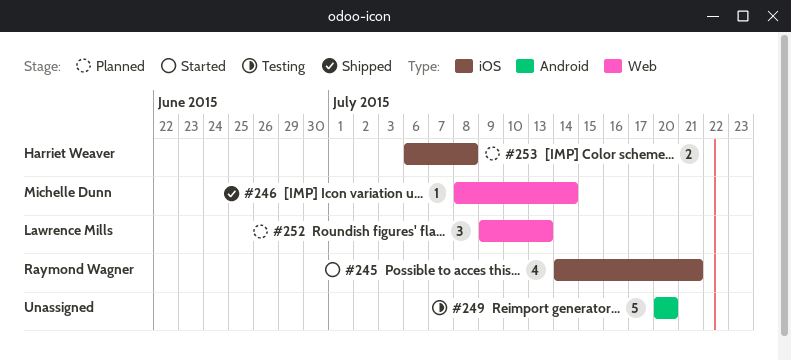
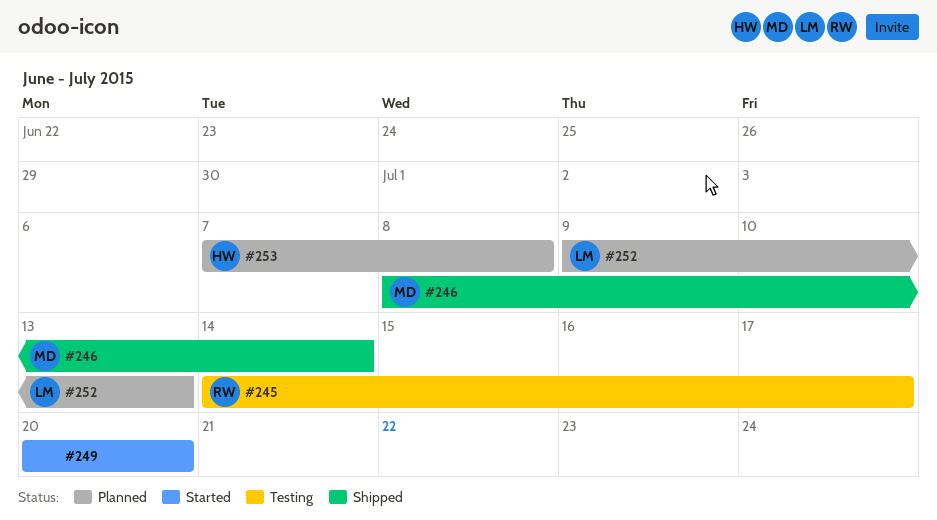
#245, status: Started -> Testing
#245, due: Jul 21 -> Jul 17
#249, status: Testing -> Started
#253, start: Jul 6 -> Jul 7

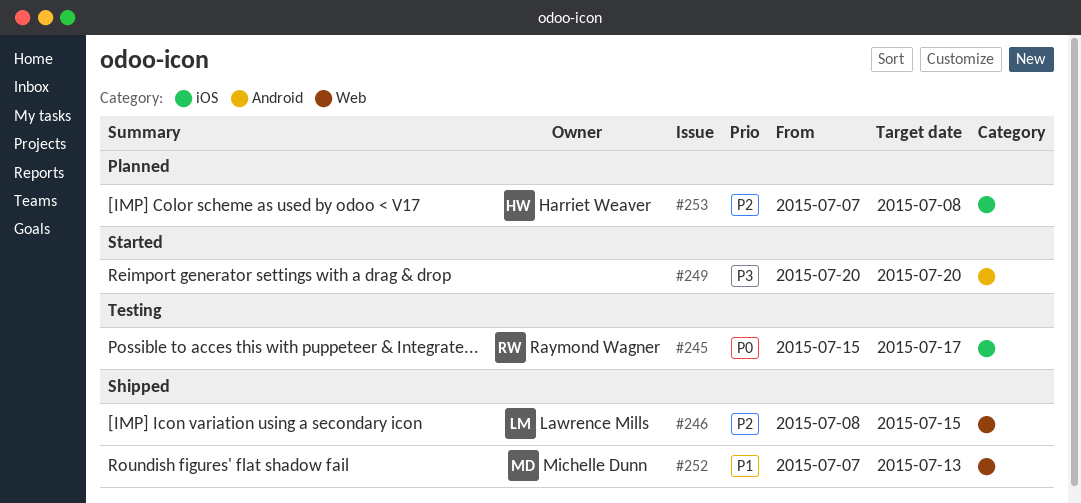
#245, start: Jul 14 -> Jul 15
#246, owner: Michelle Dunn -> Lawrence Mills
#246, due: Jul 14 -> Jul 15
#252, status: Planned -> Shipped
#252, owner: Lawrence Mills -> Michelle Dunn
#252, start: Jul 9 -> Jul 7

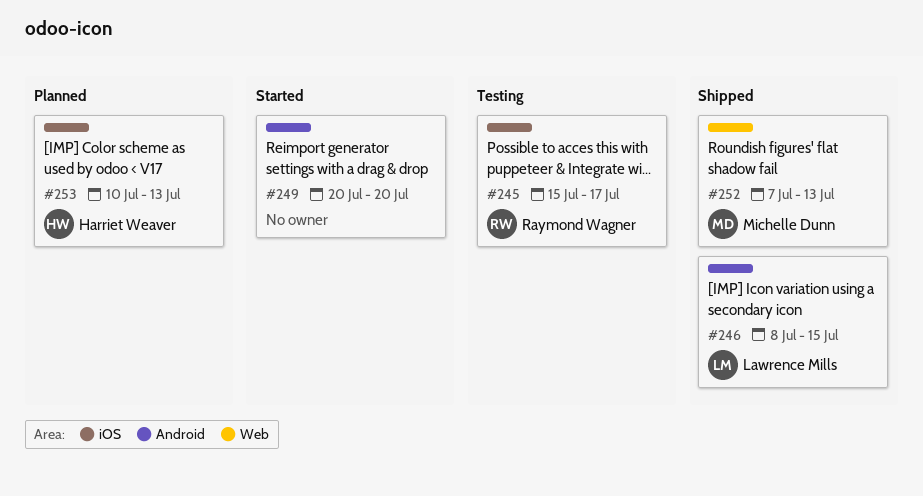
#246, label: Web -> Android
#253, start: Jul 7 -> Jul 10
#253, due: Jul 8 -> Jul 13

